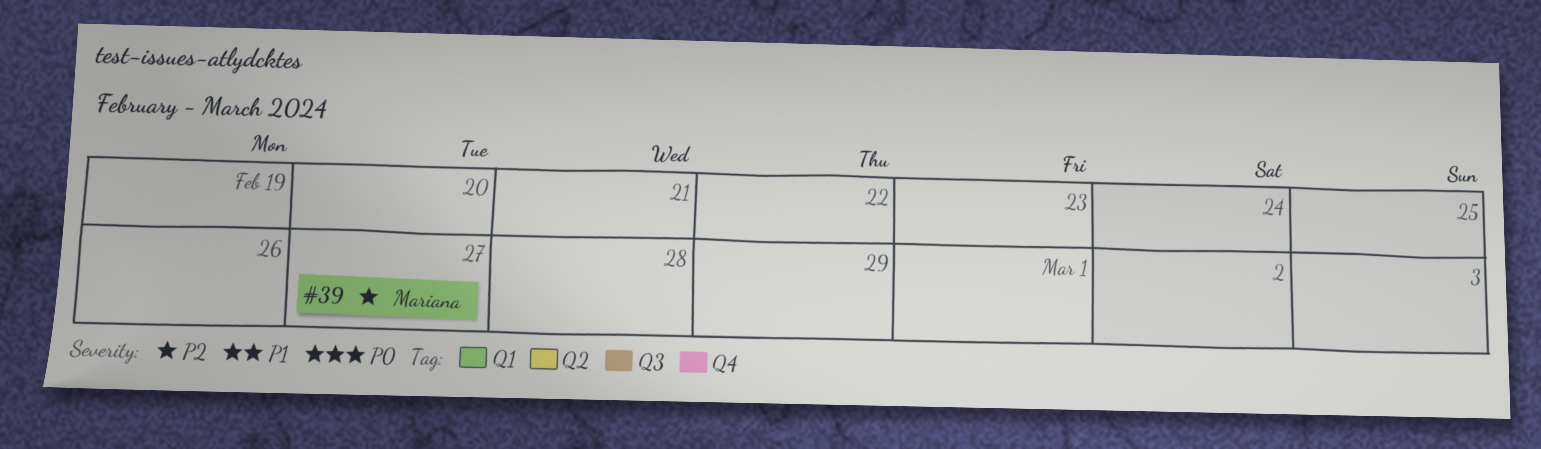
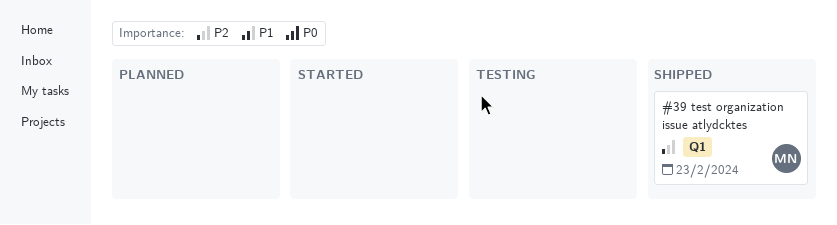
#39, due: Feb 27 -> Feb 23

